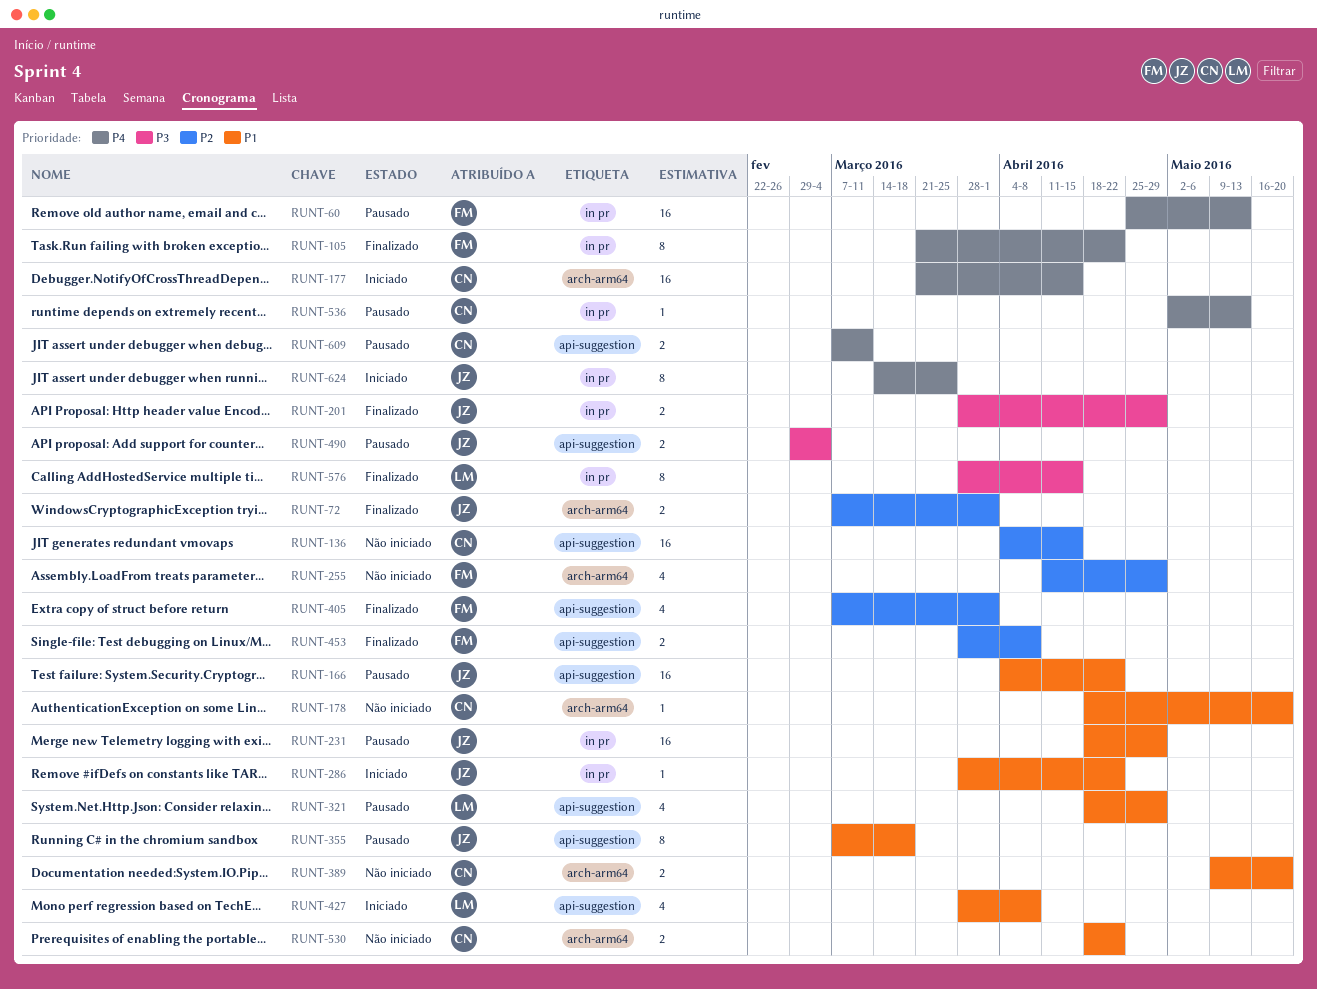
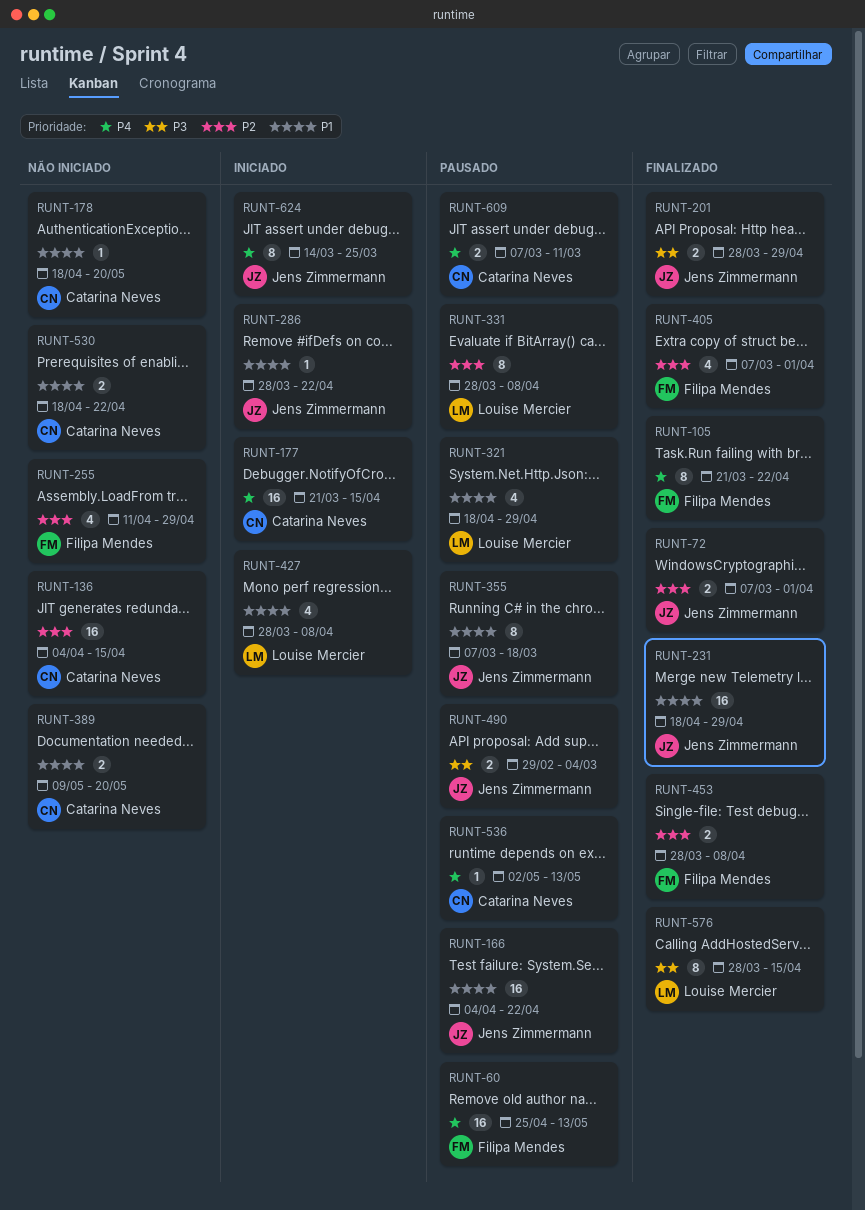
RUNT-231, status: Pausado -> Finalizado
RUNT-331: none -> present

